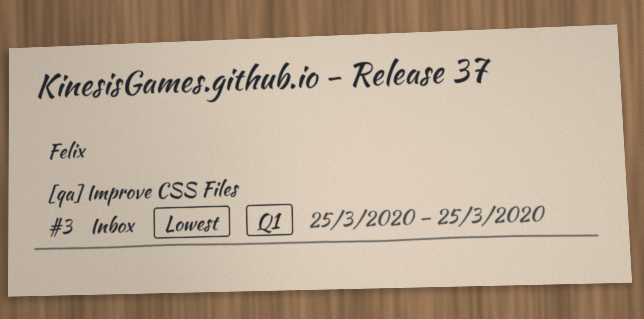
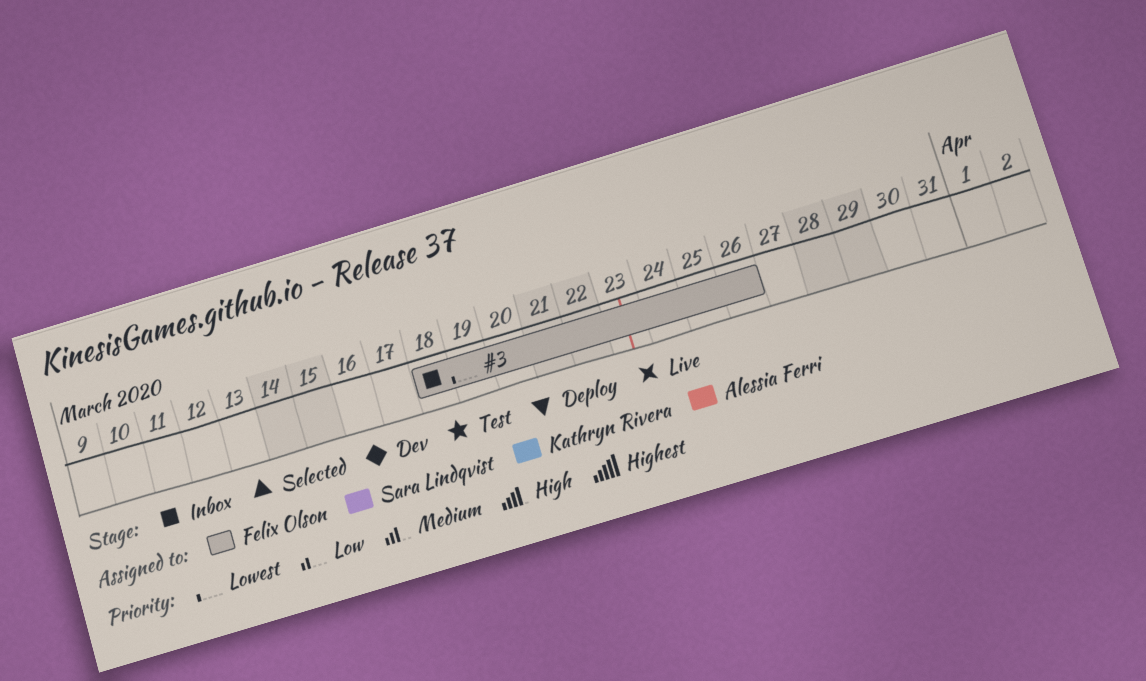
#3, start: Mar 25 -> Mar 18
#3, due: Mar 25 -> Mar 26

